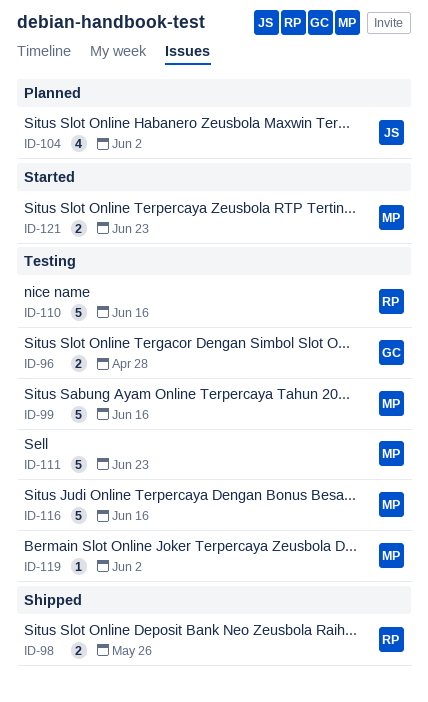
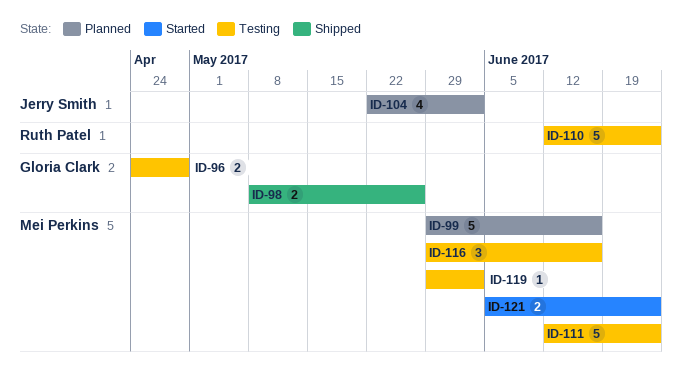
ID-98, owner: Ruth Patel -> Gloria Clark
ID-99, status: Testing -> Planned
ID-110, due: Jun 16 -> Jun 23
ID-116, estimate: 5 -> 3

